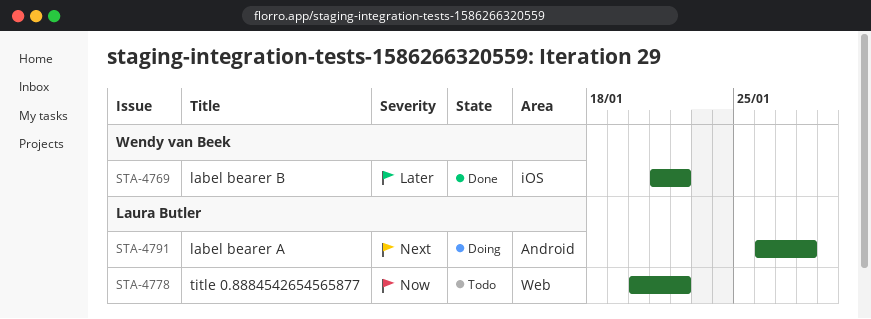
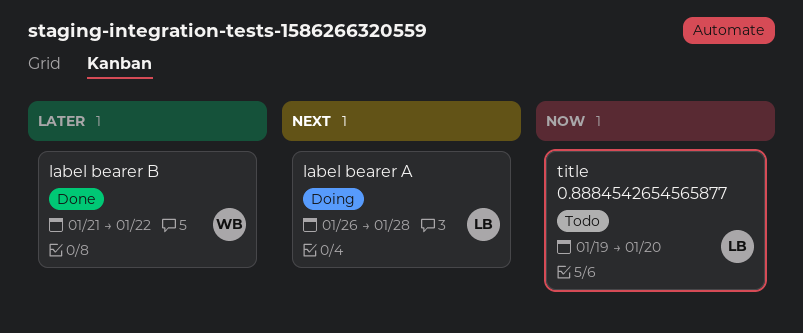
title 0.8884542654565877, start: Jan 20 -> Jan 19
title 0.8884542654565877, due: Jan 22 -> Jan 20

